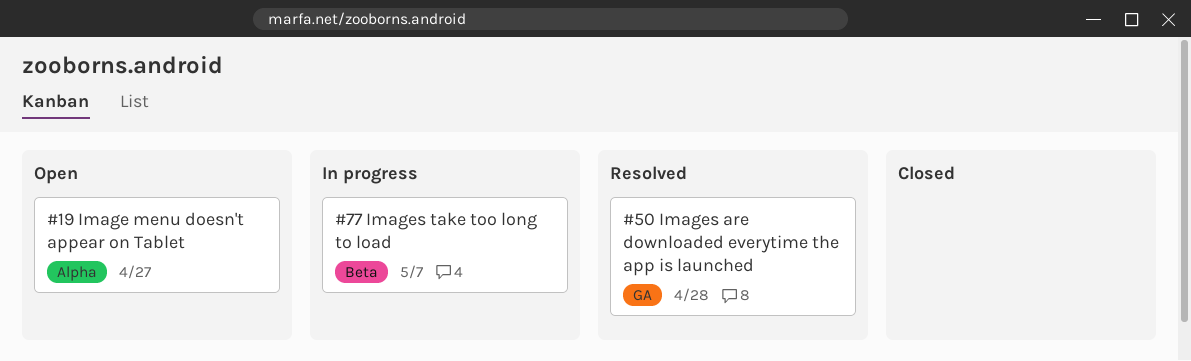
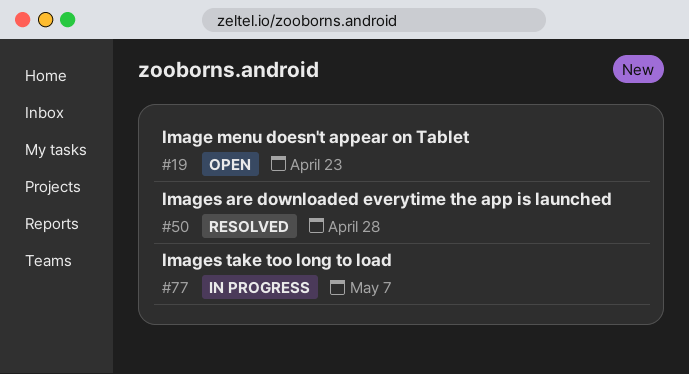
#19, due: Apr 27 -> Apr 23

